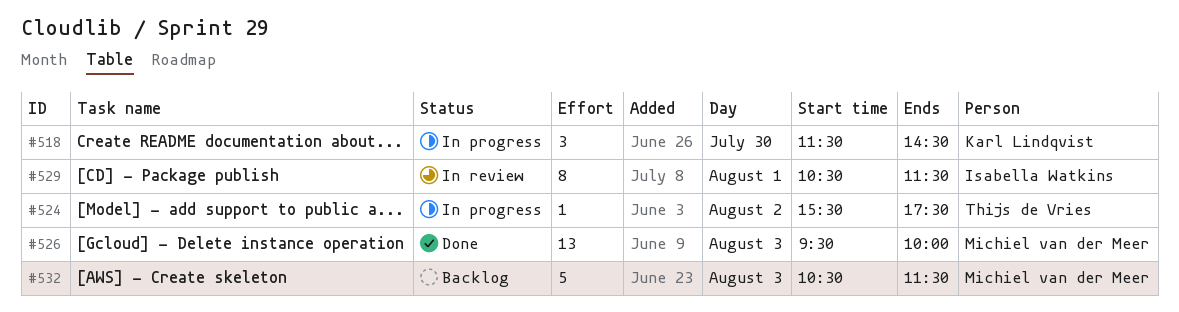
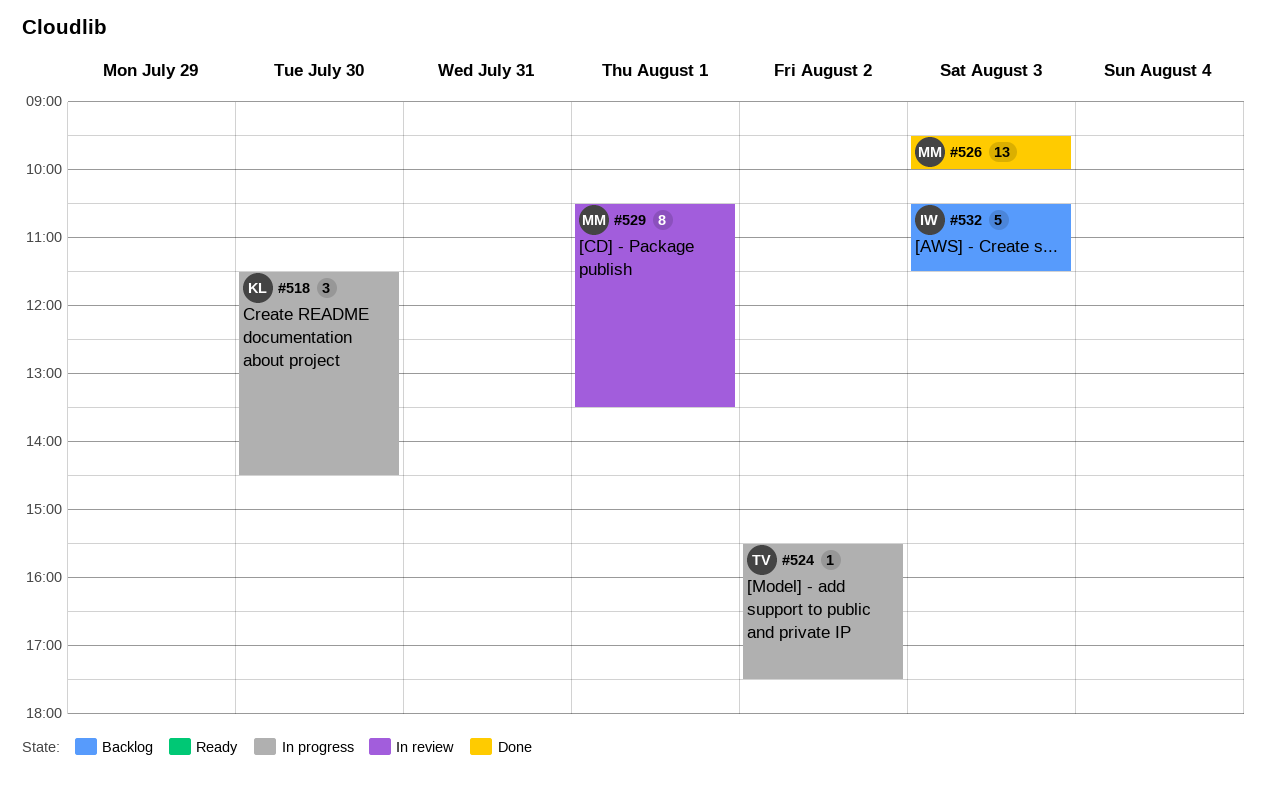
#529, owner: Isabella Watkins -> Michiel van der Meer
#529, ends: 11:30 -> 13:30
#532, owner: Michiel van der Meer -> Isabella Watkins

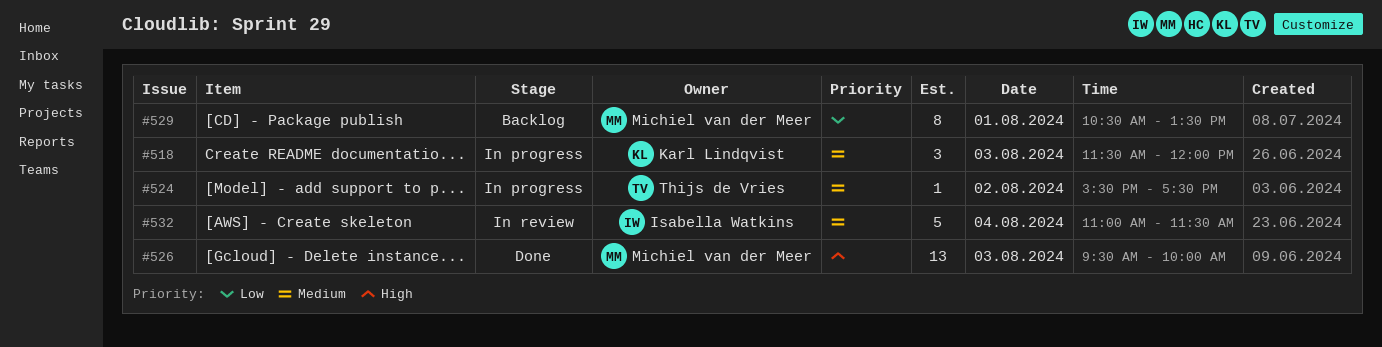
#518, day: Jul 30 -> Aug 3
#518, ends: 14:30 -> 12:00
#529, status: In review -> Backlog
#532, status: Backlog -> In review
#532, day: Aug 3 -> Aug 4
#532, begins: 10:30 -> 11:00

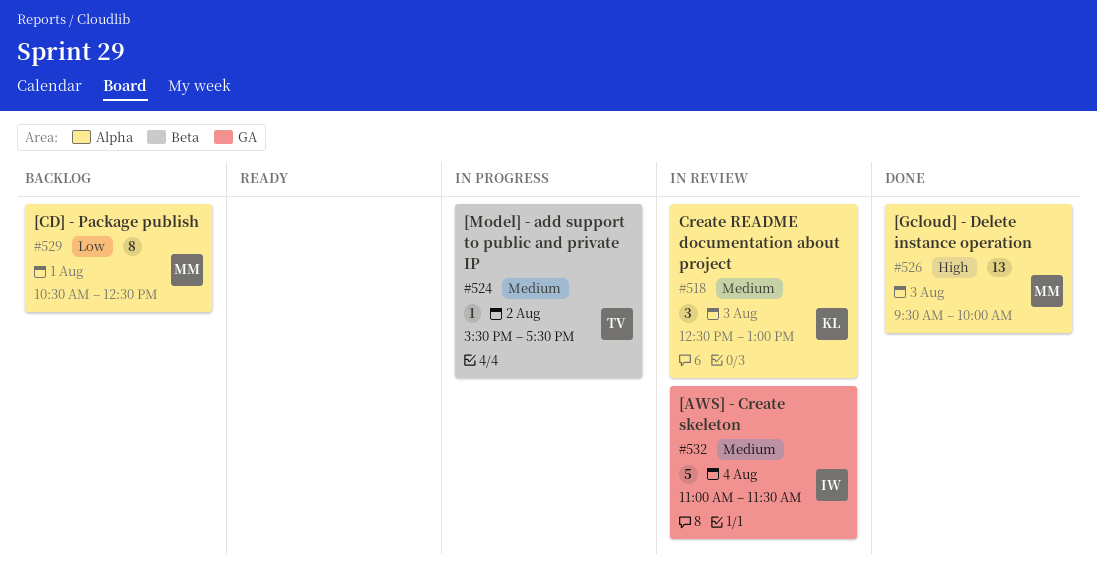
#518, status: In progress -> In review
#518, begins: 11:30 -> 12:30
#518, ends: 12:00 -> 13:00
#529, ends: 13:30 -> 12:30

